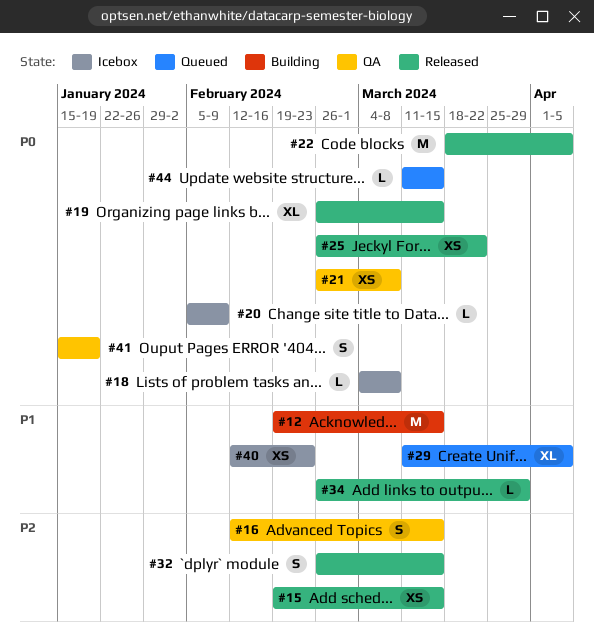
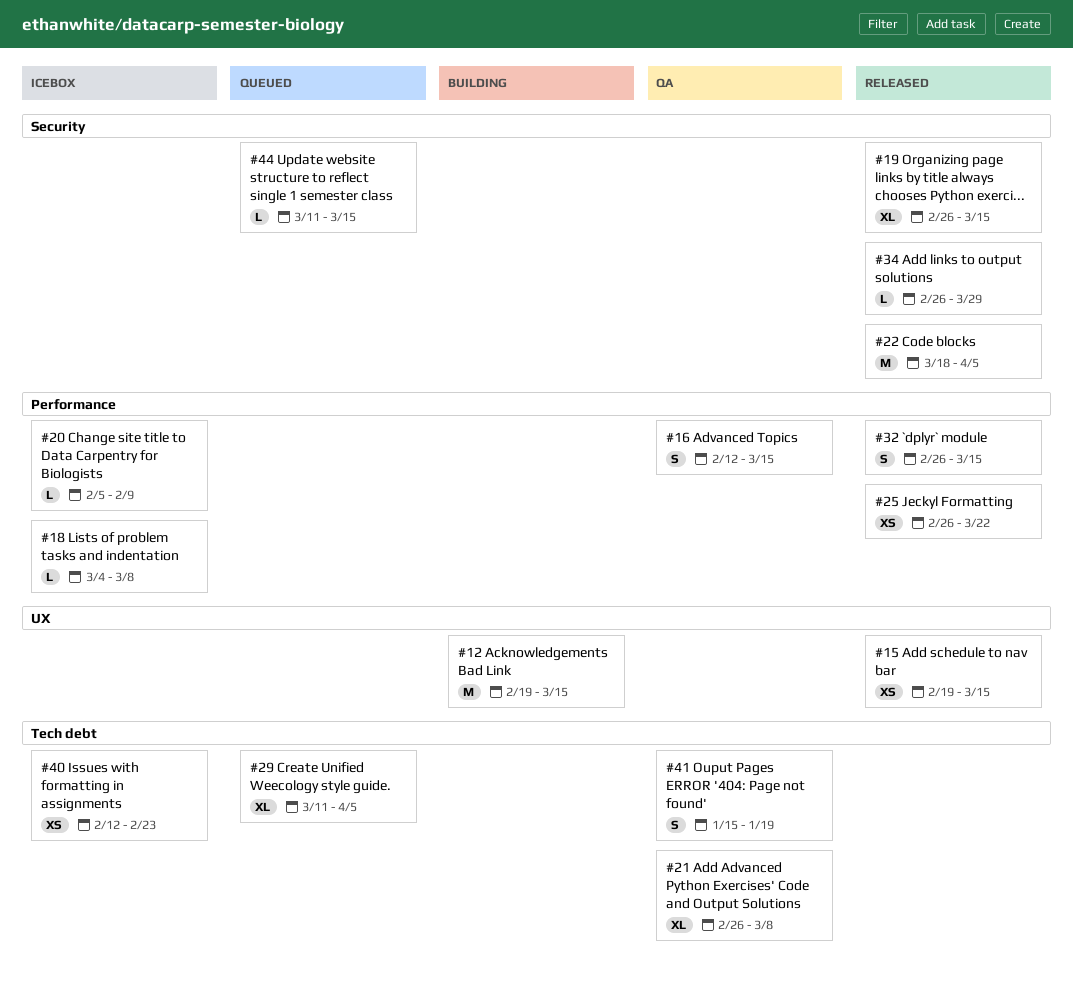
#21, estimate: XS -> XL

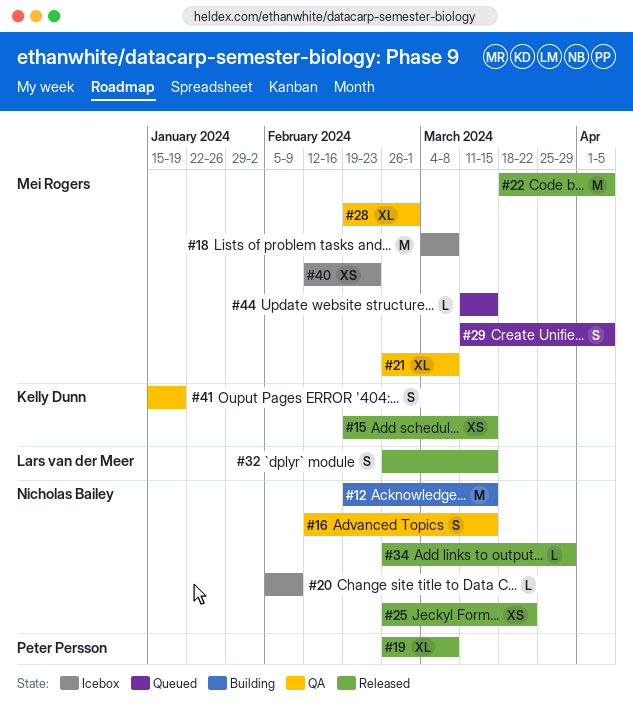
#18, estimate: L -> M
#19, due: Mar 15 -> Mar 8
#28: none -> present
#29, estimate: XL -> S

